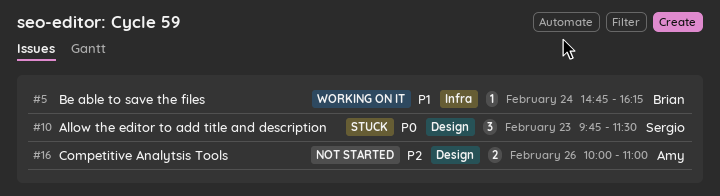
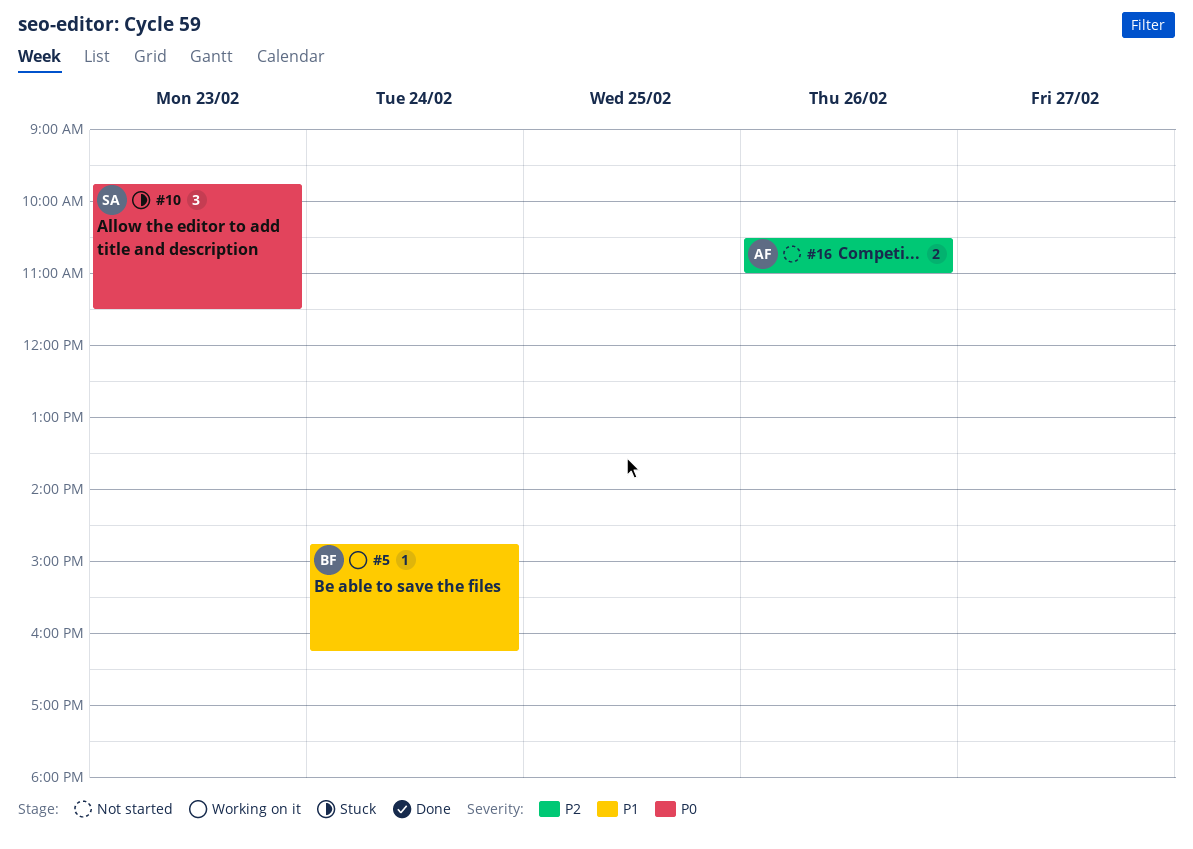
#16, begins: 10:00 -> 10:30

